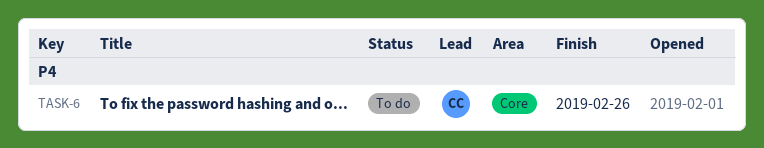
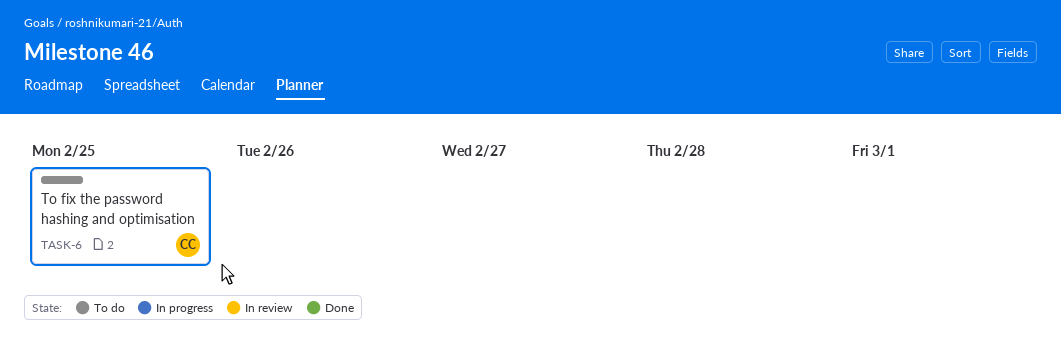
TASK-6, due: Feb 26 -> Feb 25

